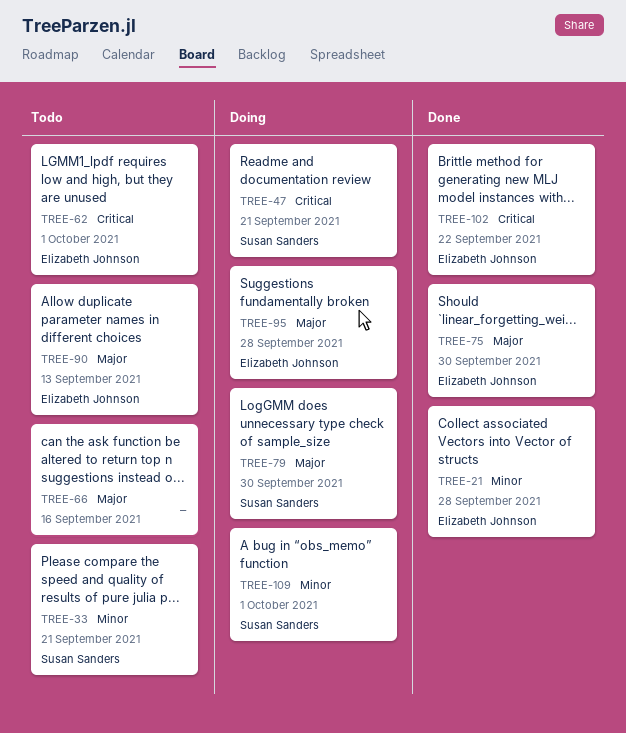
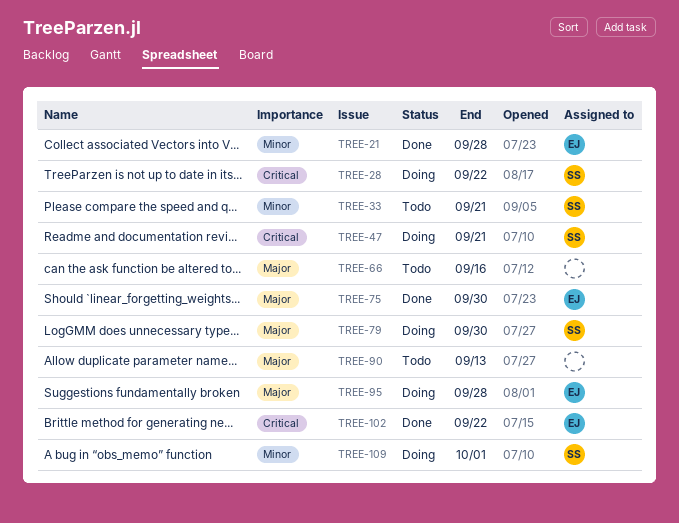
TREE-28: none -> present
TREE-62: present -> none
TREE-90, owner: Elizabeth Johnson -> none

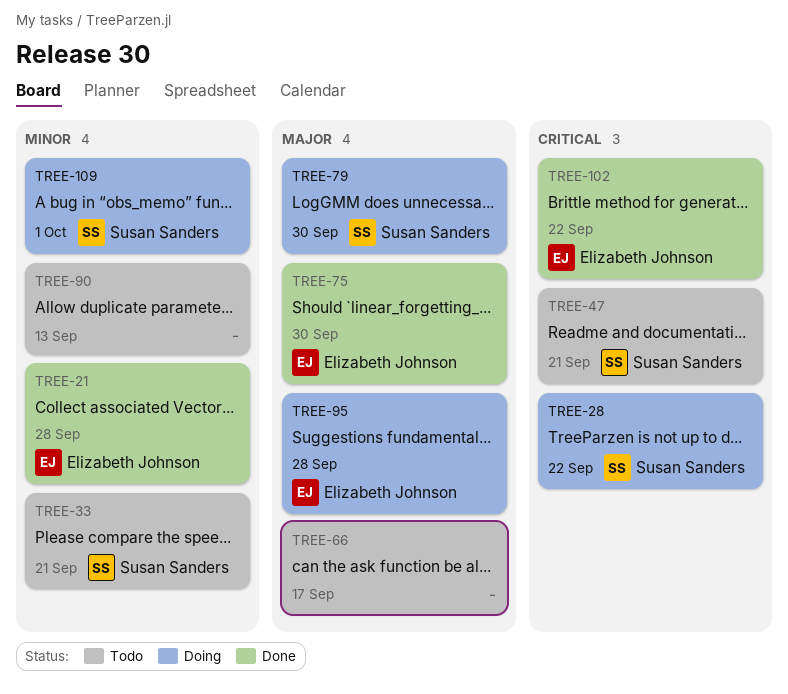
TREE-47, status: Doing -> Todo
TREE-66, due: Sep 16 -> Sep 17
TREE-90, priority: Major -> Minor

